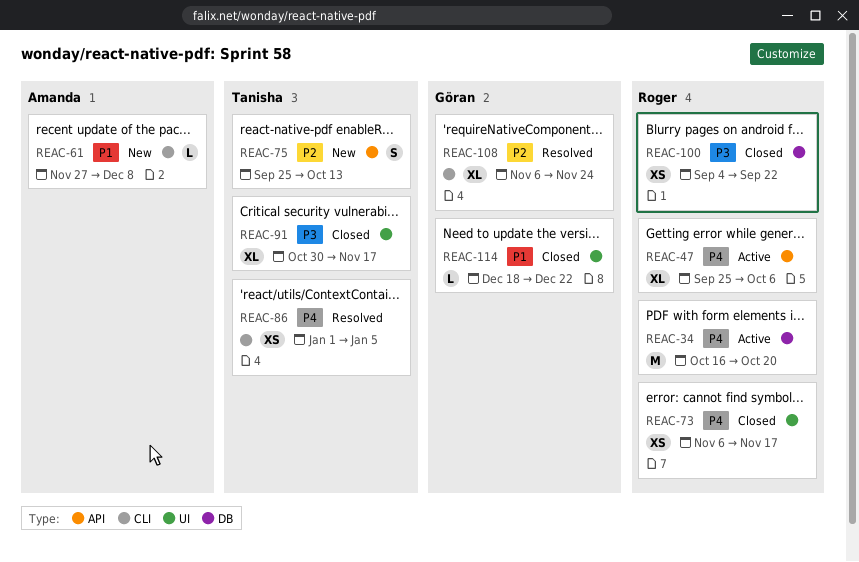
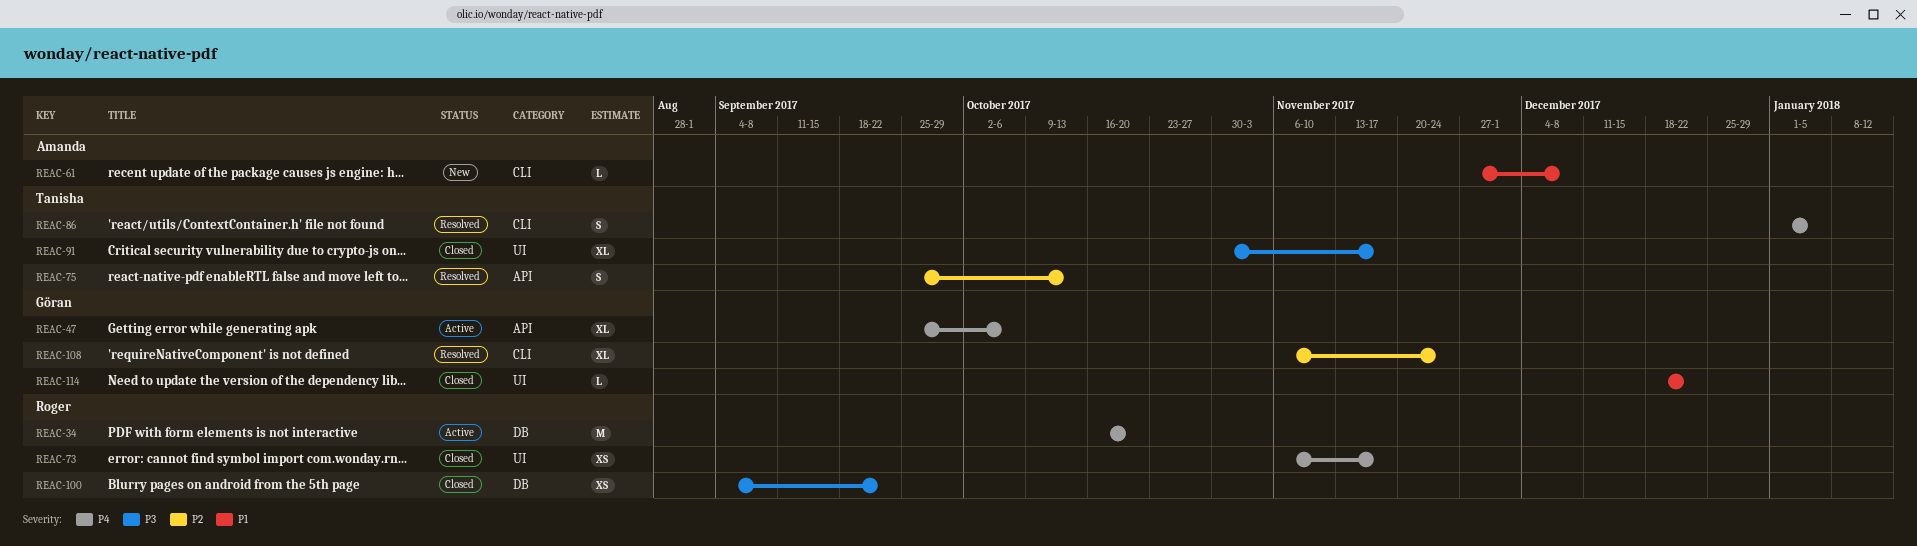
REAC-47, owner: Roger -> Göran
REAC-75, status: New -> Resolved
REAC-86, estimate: XS -> S

